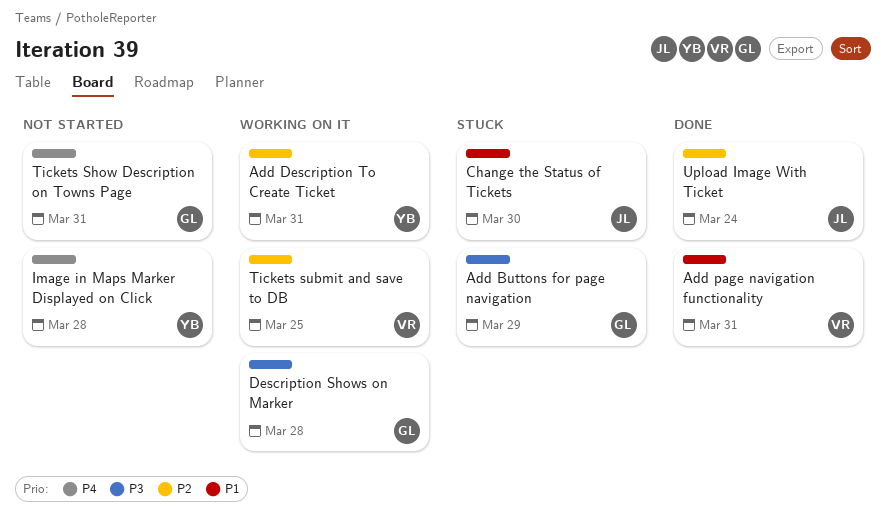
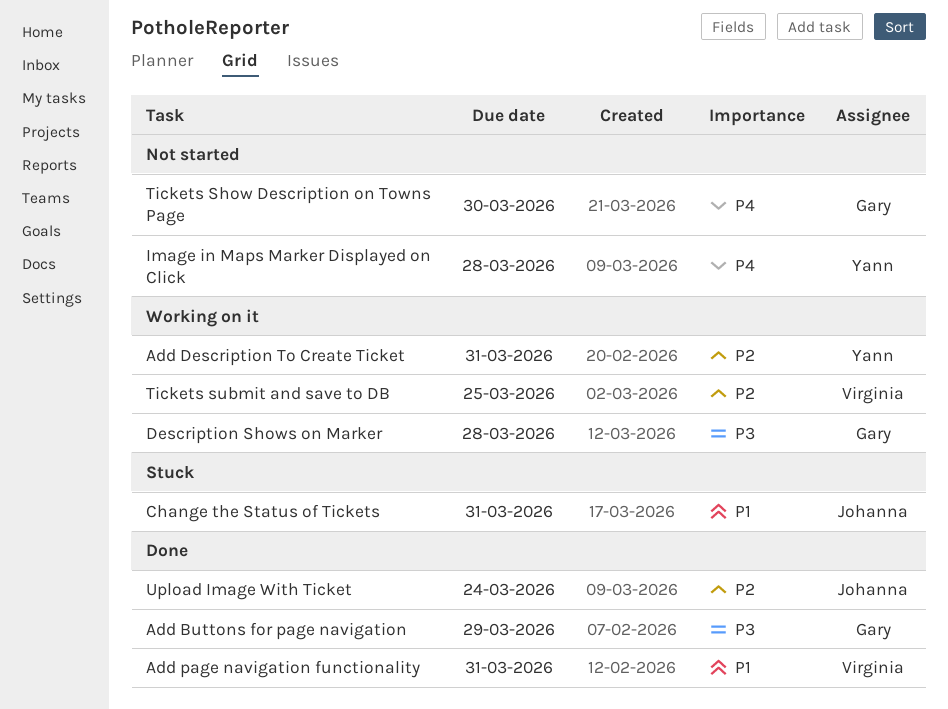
Add Buttons for page navigation, status: Stuck -> Done
Change the Status of Tickets, due: Mar 30 -> Mar 31
Tickets Show Description on Towns Page, due: Mar 31 -> Mar 30

